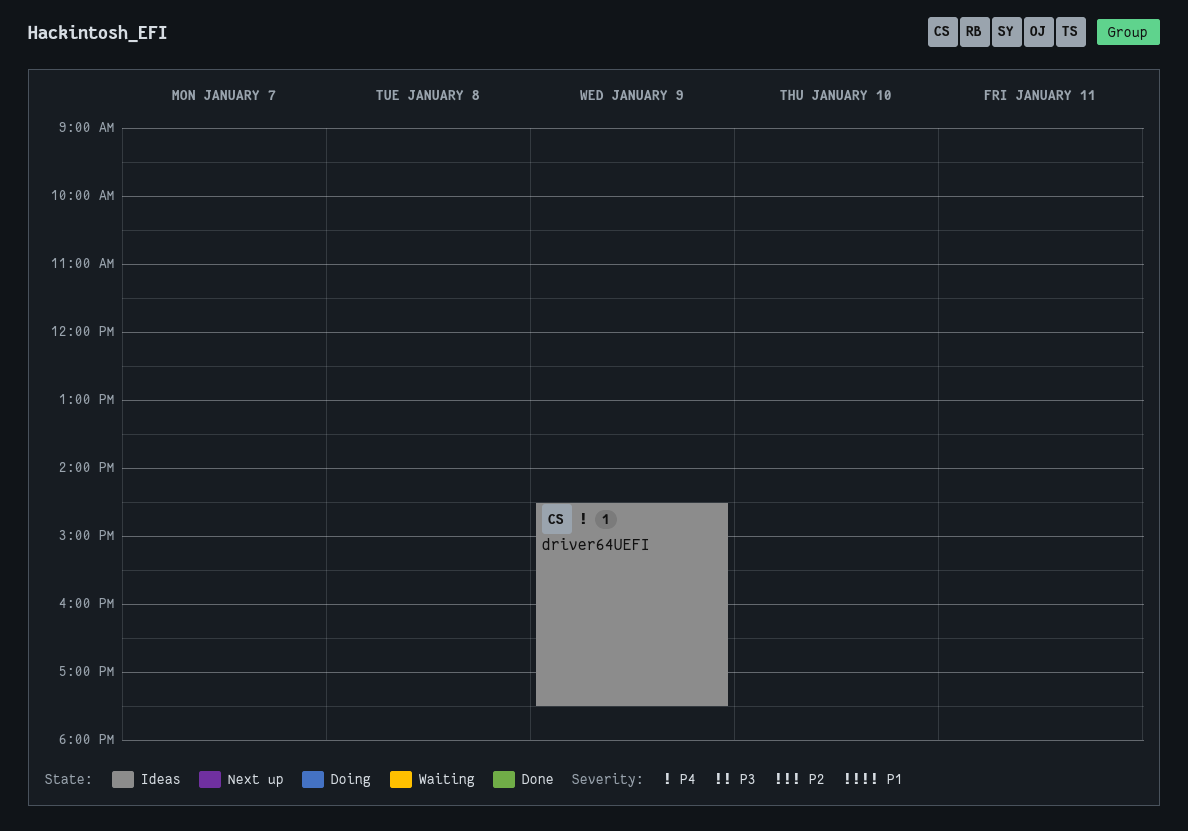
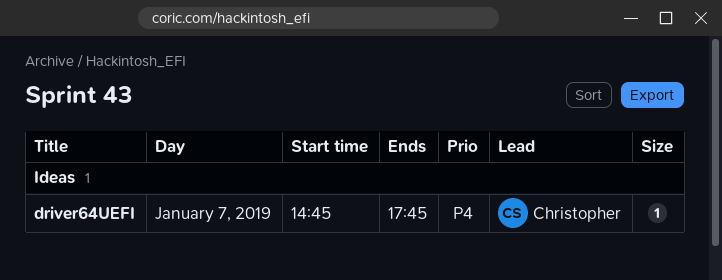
driver64UEFI, day: Jan 9 -> Jan 7
driver64UEFI, begins: 14:30 -> 14:45
driver64UEFI, ends: 17:30 -> 17:45

